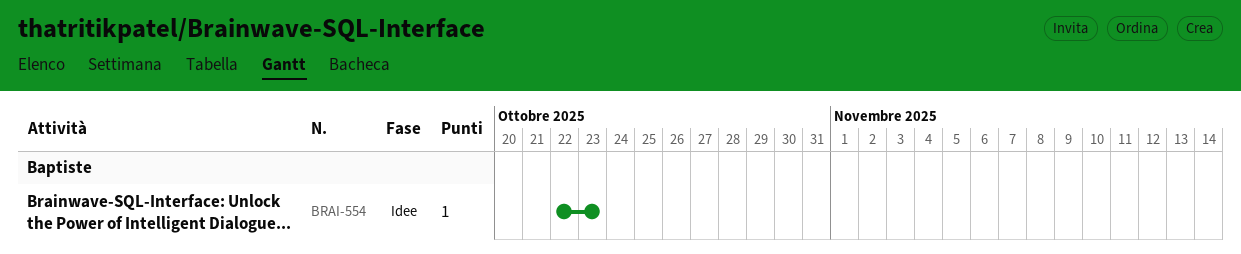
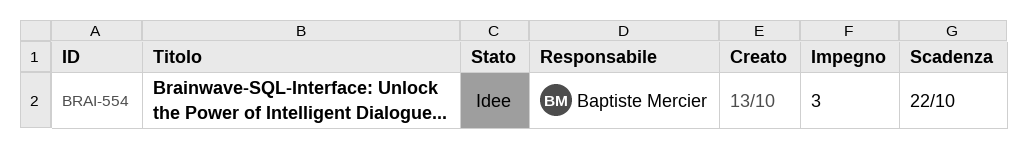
BRAI-554, estimate: 1 -> 3
BRAI-554, due: Oct 23 -> Oct 22

